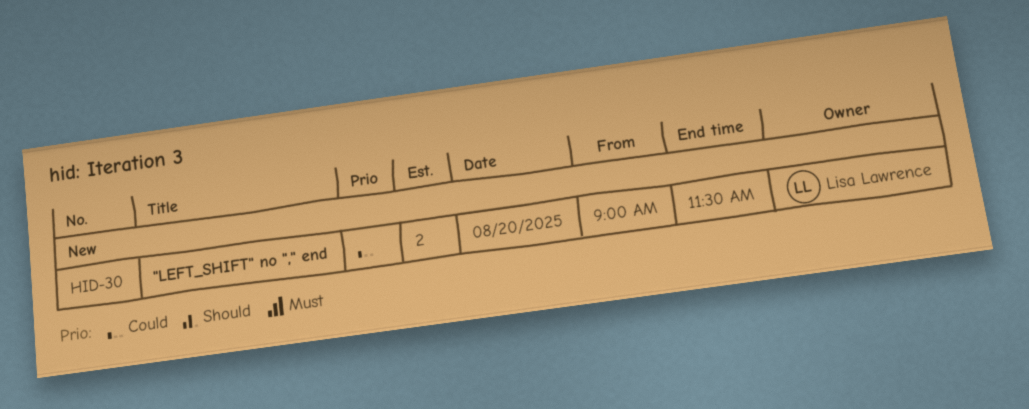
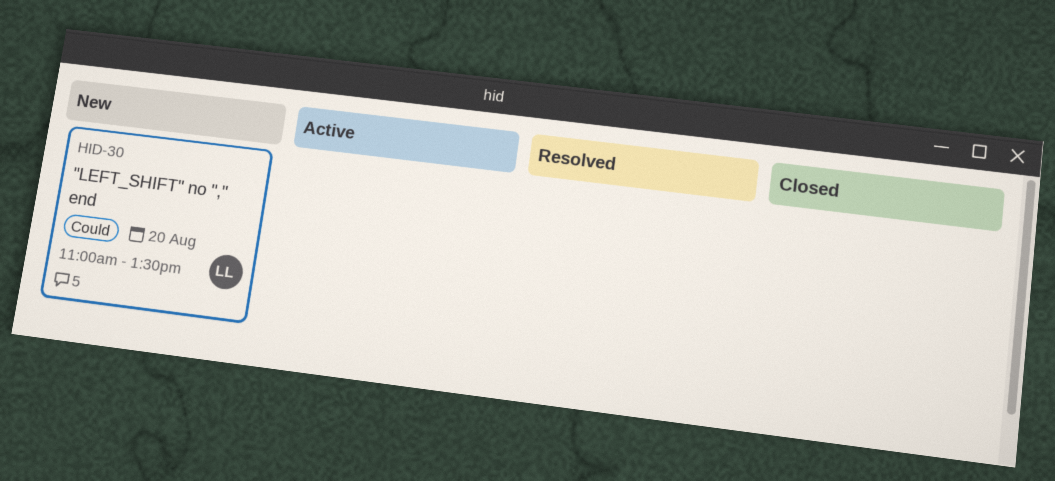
HID-30, begins: 09:00 -> 11:00
HID-30, ends: 11:30 -> 13:30

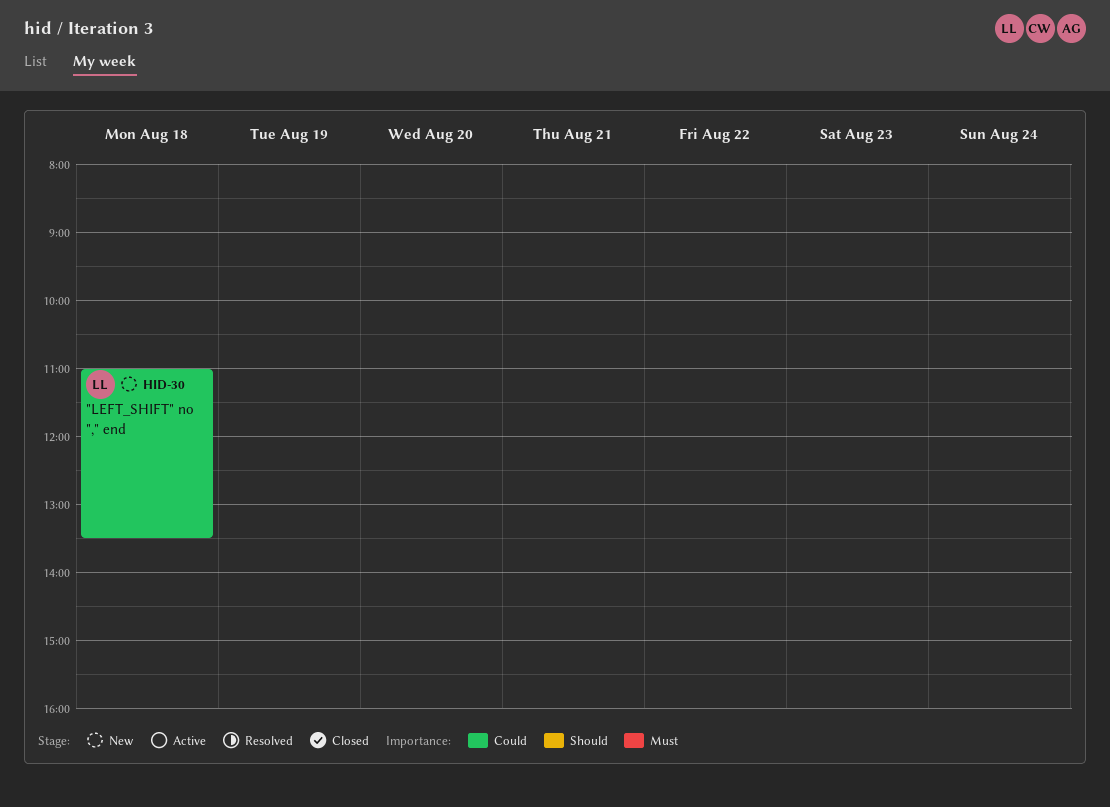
HID-30, day: Aug 20 -> Aug 18

